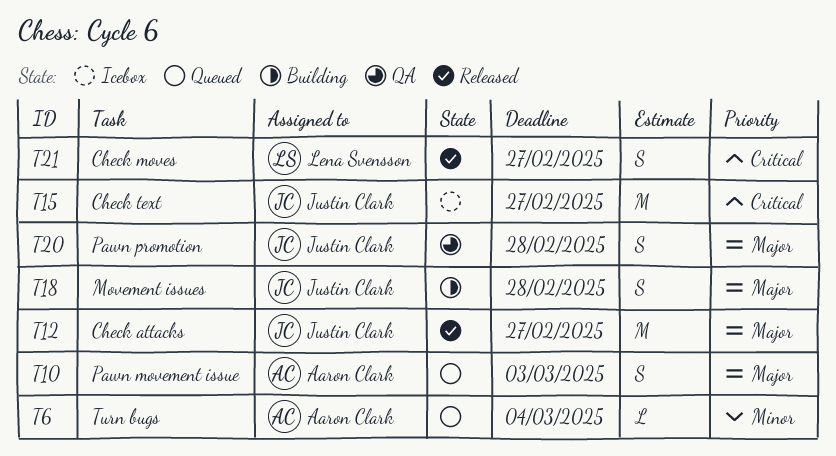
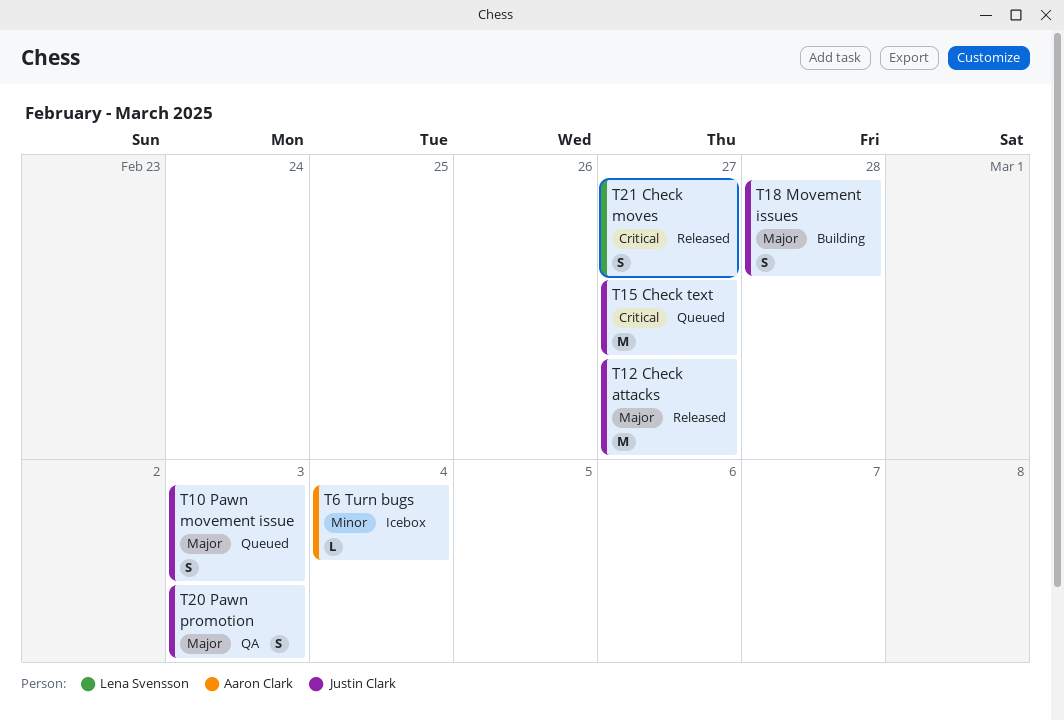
T6, status: Queued -> Icebox
T10, owner: Aaron Clark -> Justin Clark
T15, status: Icebox -> Queued
T20, due: Feb 28 -> Mar 3

